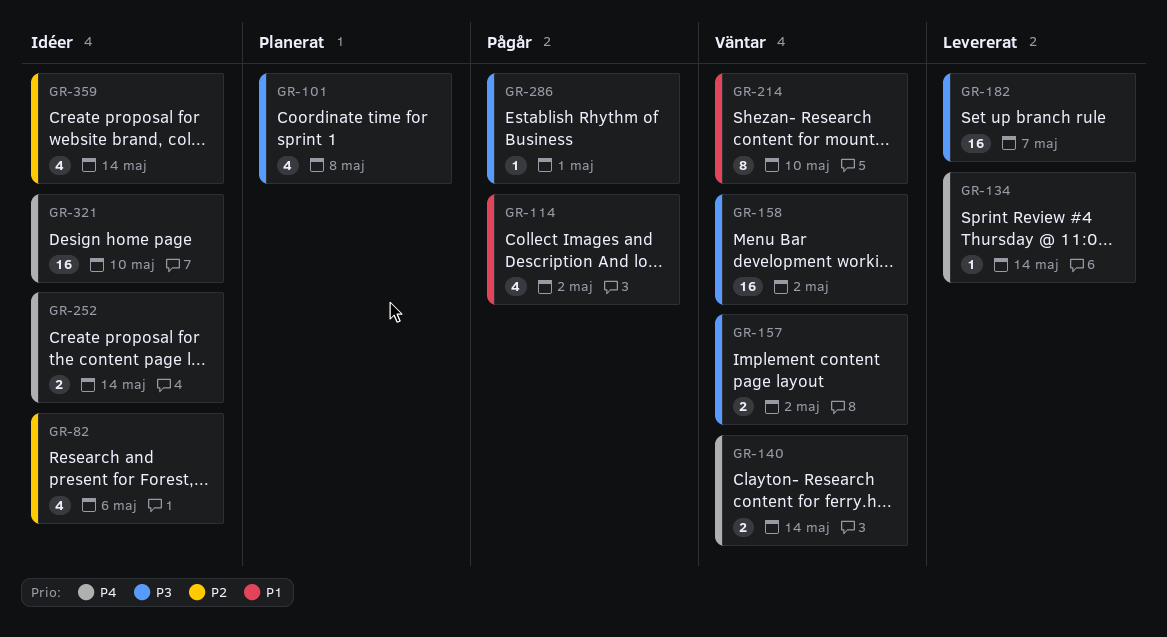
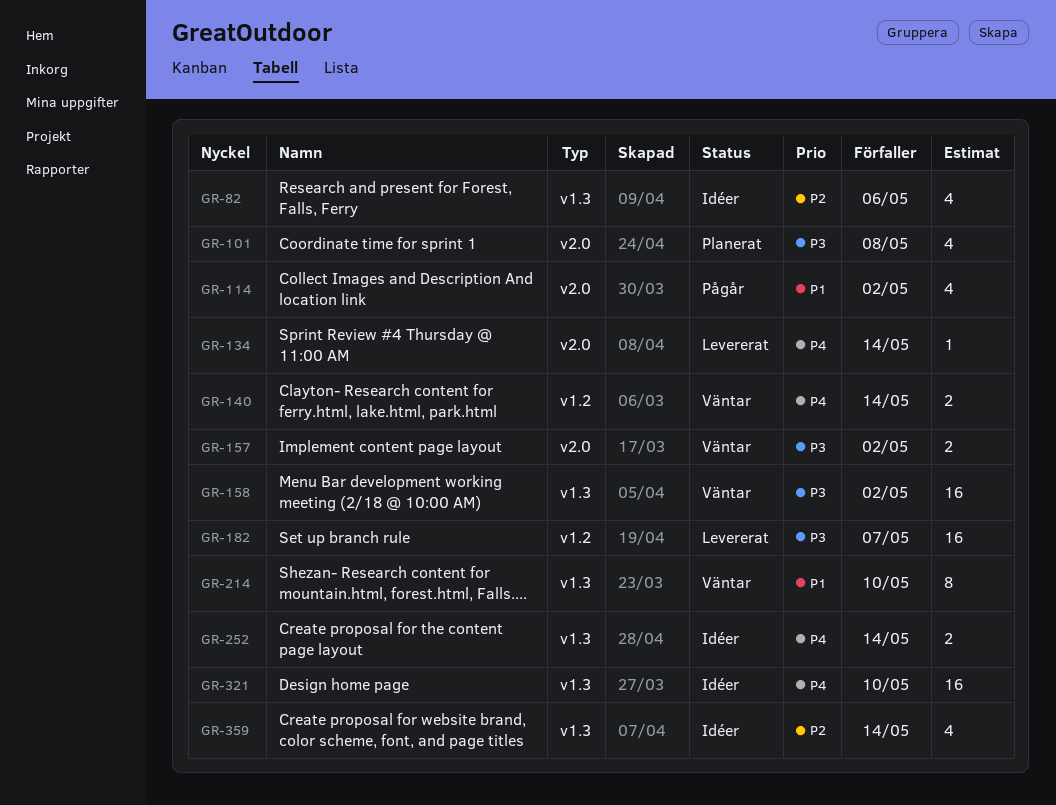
GR-286: present -> none

